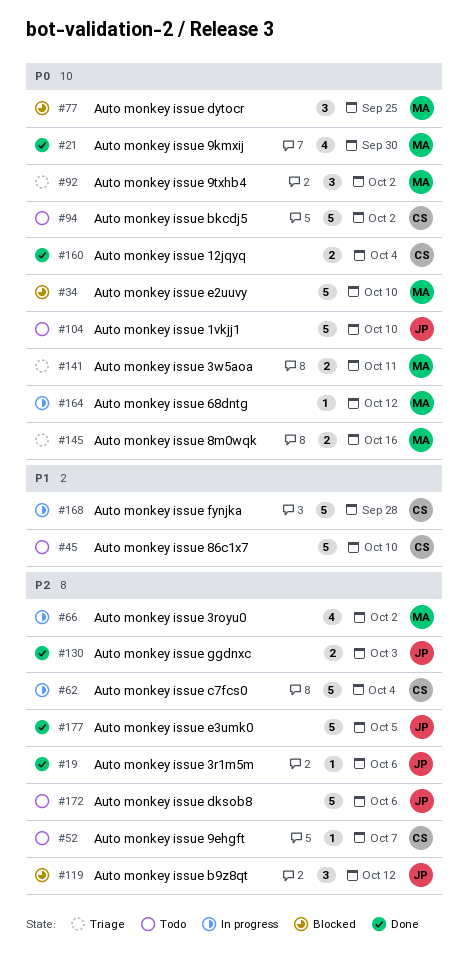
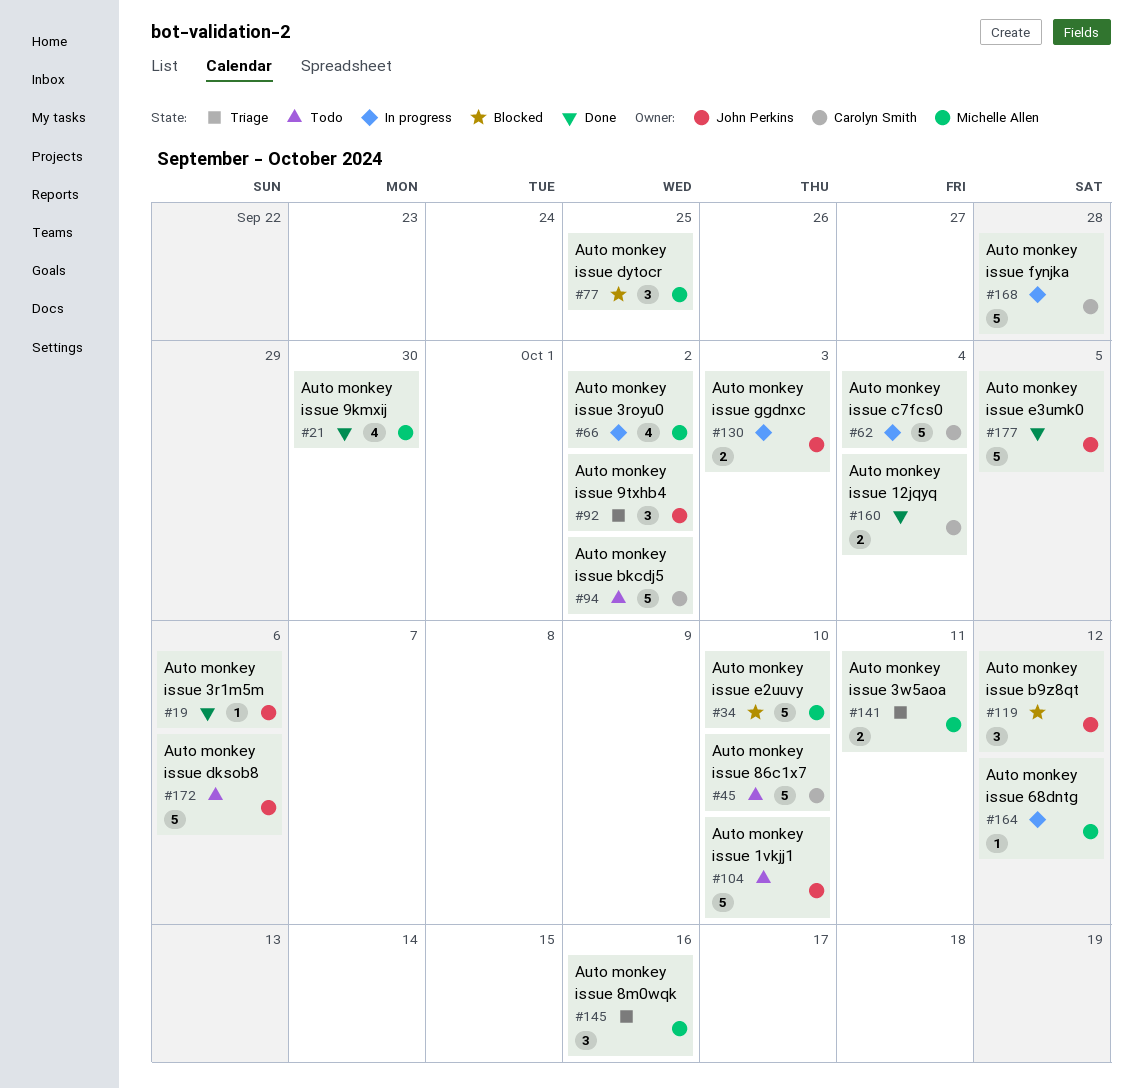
#52: present -> none
#92, owner: Michelle Allen -> John Perkins
#130, status: Done -> In progress
#145, estimate: 2 -> 3

